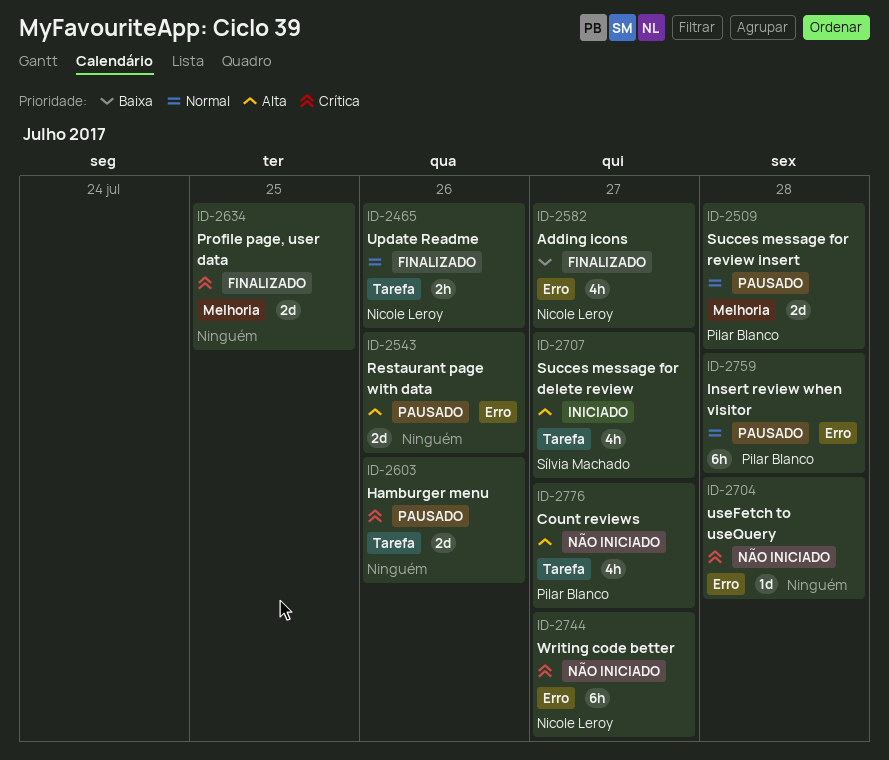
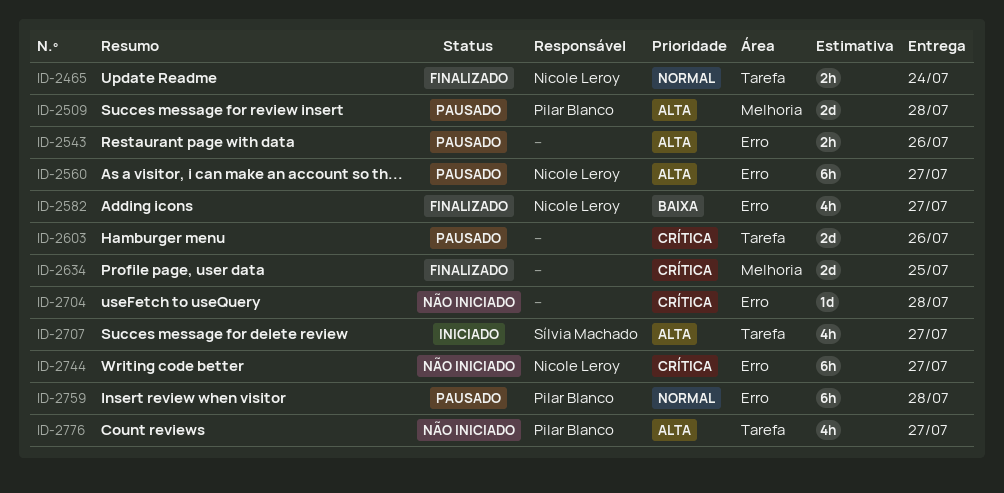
ID-2465, due: Jul 26 -> Jul 24
ID-2509, priority: Normal -> Alta
ID-2543, estimate: 2d -> 2h
ID-2560: none -> present

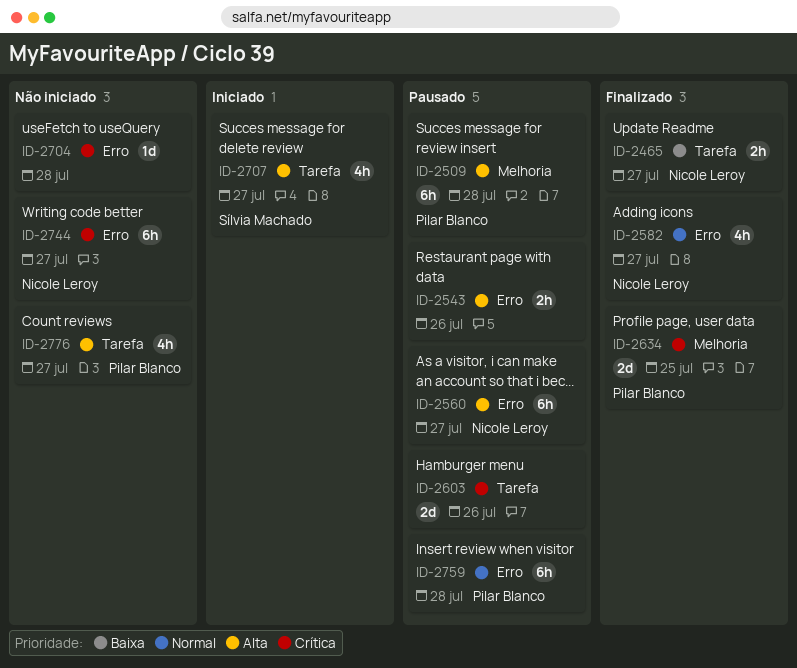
ID-2465, priority: Normal -> Baixa
ID-2465, due: Jul 24 -> Jul 27
ID-2509, estimate: 2d -> 6h
ID-2582, priority: Baixa -> Normal
ID-2634, owner: none -> Pilar Blanco

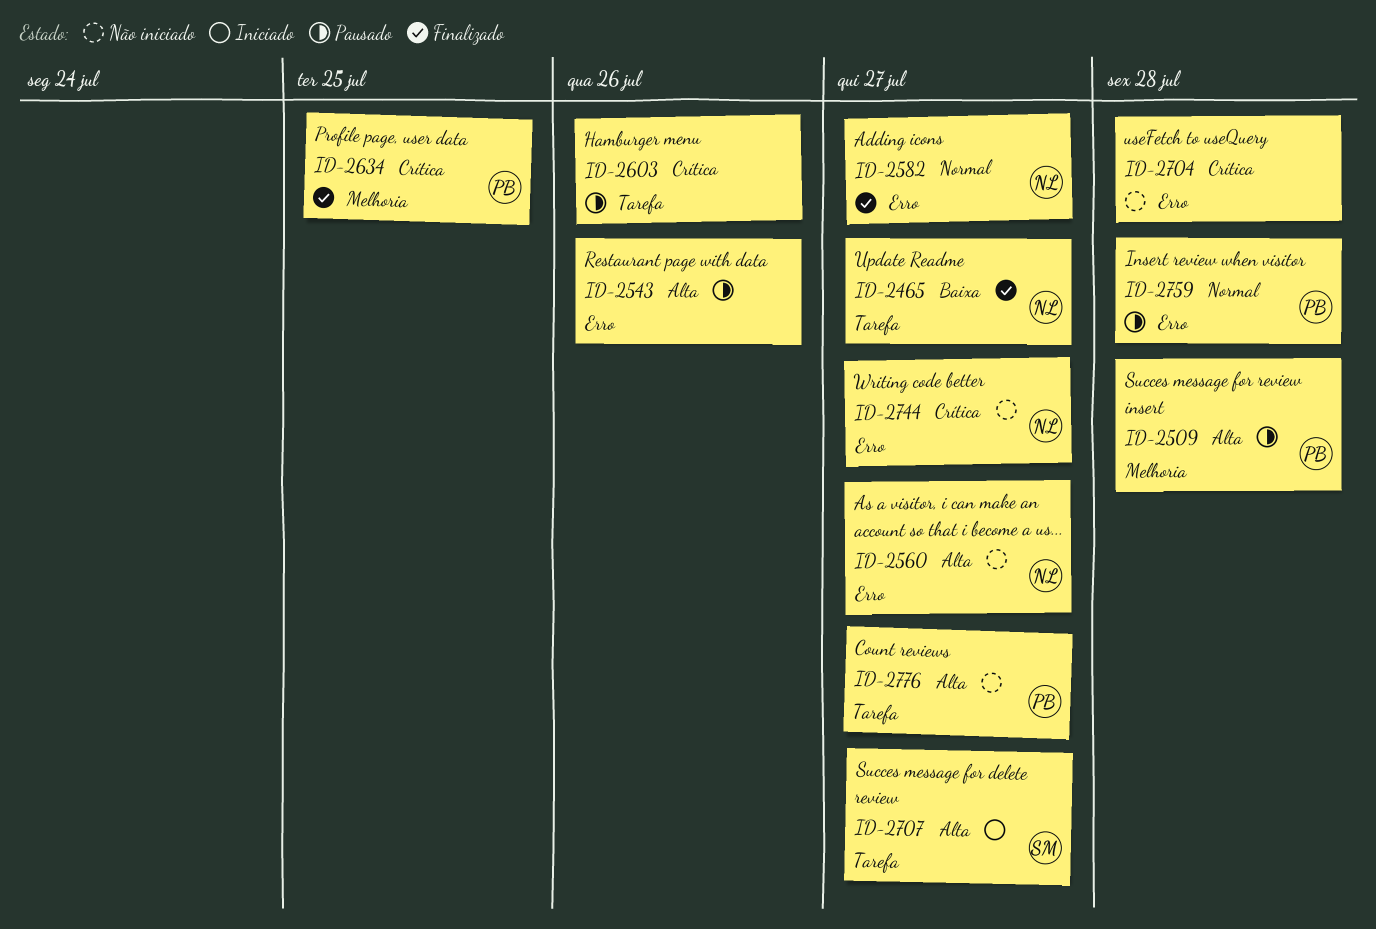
ID-2560, status: Pausado -> Não iniciado

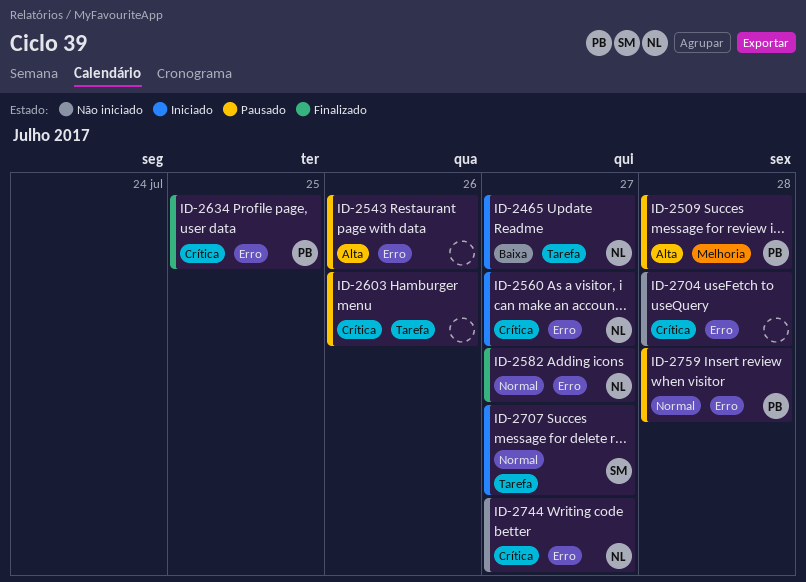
ID-2465, status: Finalizado -> Iniciado
ID-2560, status: Não iniciado -> Iniciado
ID-2560, priority: Alta -> Crítica
ID-2634, label: Melhoria -> Erro
ID-2707, priority: Alta -> Normal
ID-2776: present -> none

